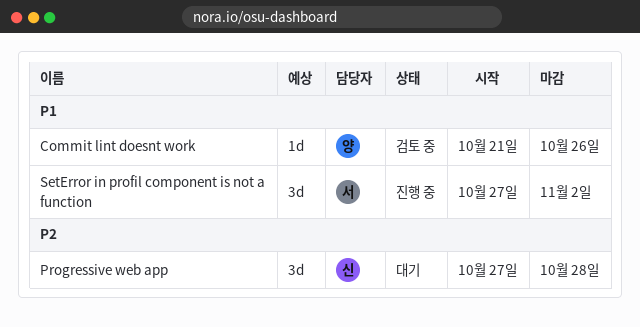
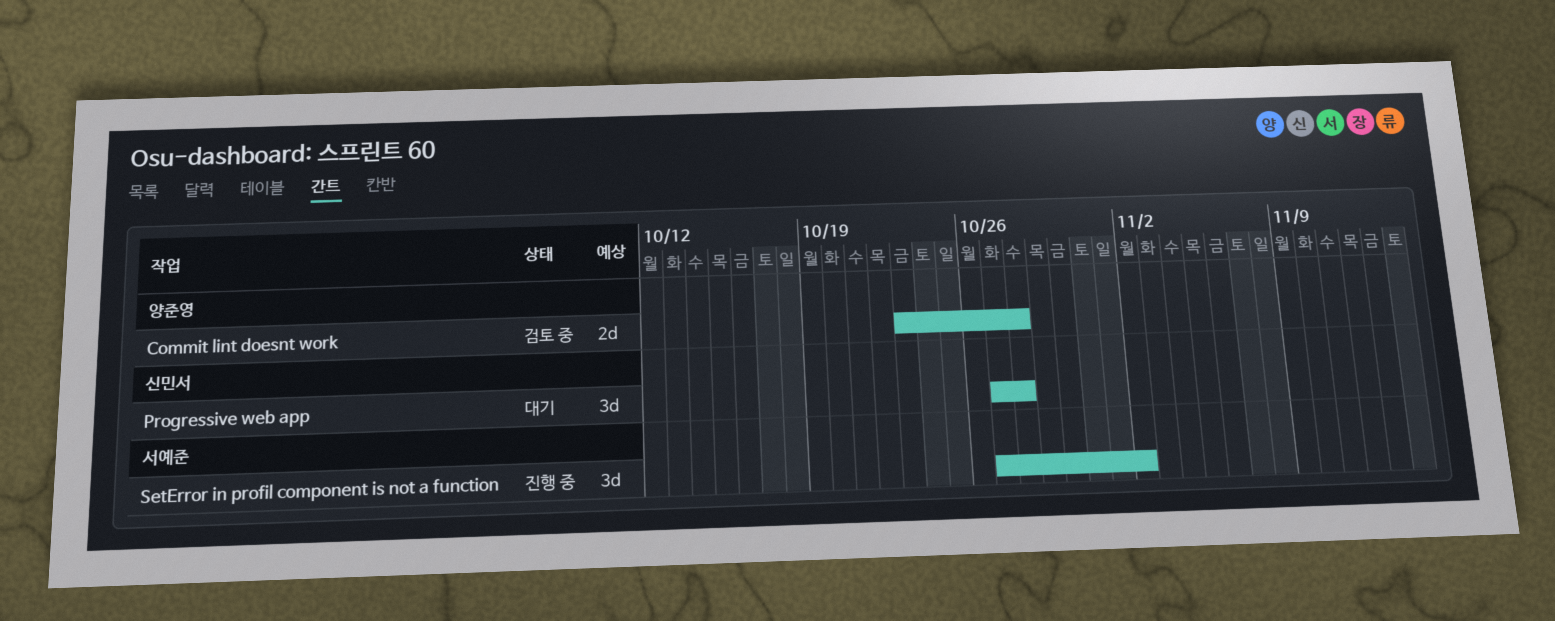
Commit lint doesnt work, estimate: 1d -> 2d
Commit lint doesnt work, start: Oct 21 -> Oct 23
Commit lint doesnt work, due: Oct 26 -> Oct 28

